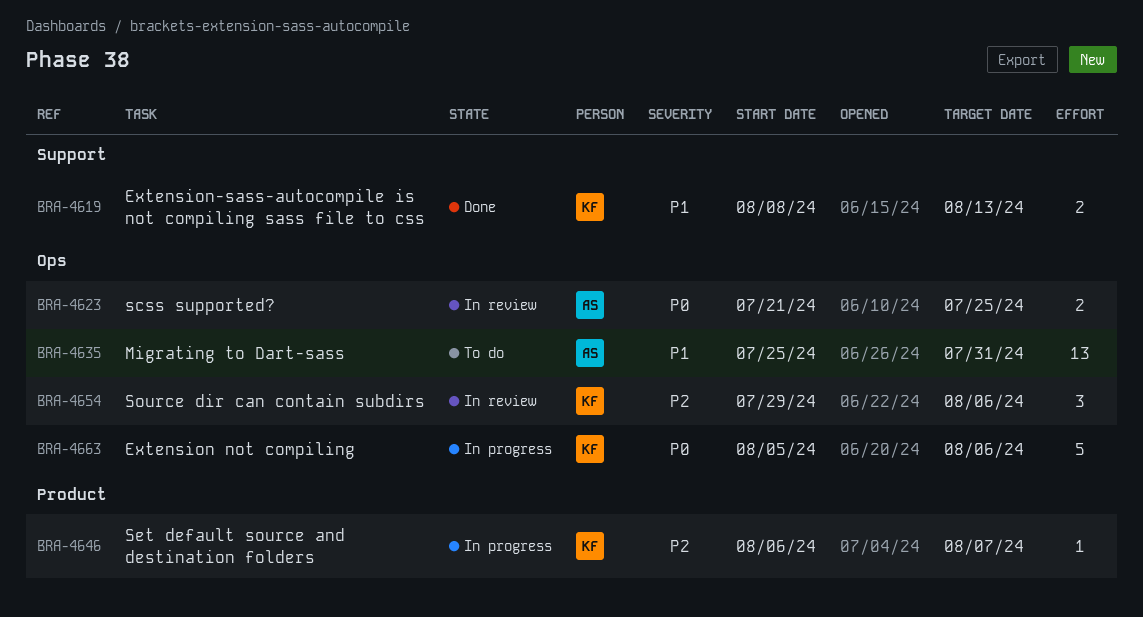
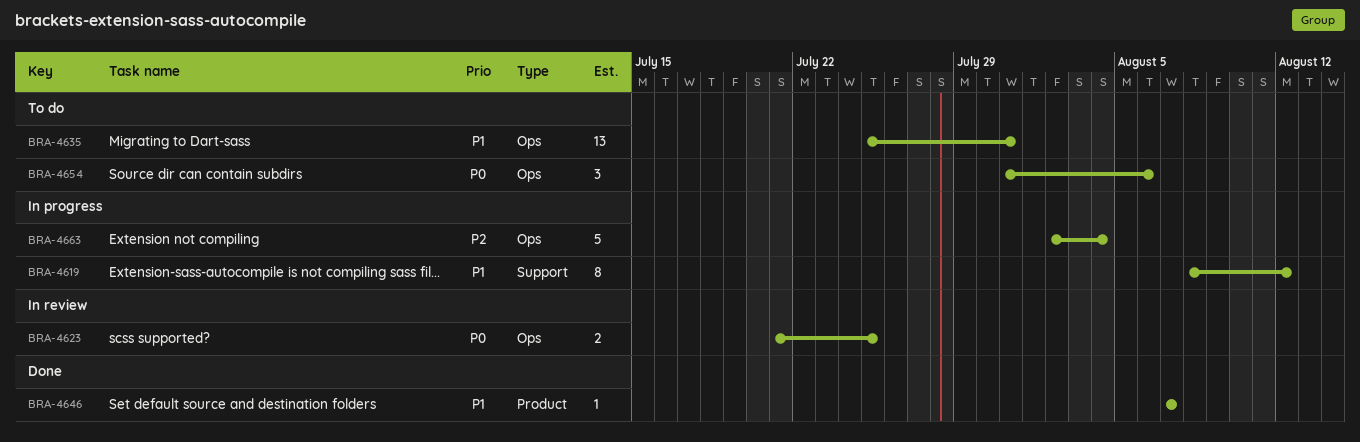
BRA-4619, status: Done -> In progress
BRA-4619, estimate: 2 -> 8
BRA-4619, due: Aug 13 -> Aug 12
BRA-4646, status: In progress -> Done
BRA-4646, priority: P2 -> P1
BRA-4646, start: Aug 6 -> Aug 7
BRA-4654, status: In review -> To do
BRA-4654, priority: P2 -> P0
BRA-4654, start: Jul 29 -> Jul 31
BRA-4663, priority: P0 -> P2
BRA-4663, start: Aug 5 -> Aug 2
BRA-4663, due: Aug 6 -> Aug 4

